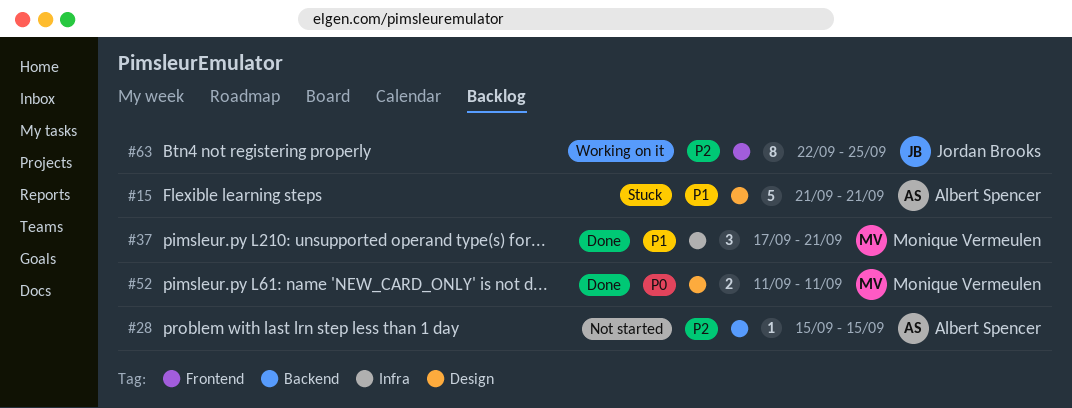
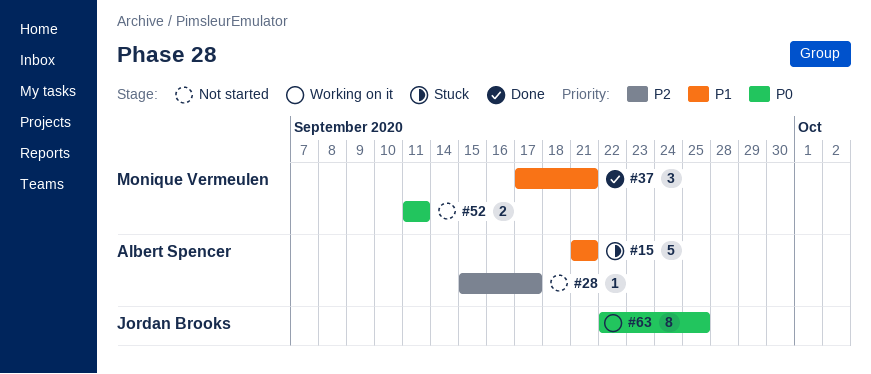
#28, due: Sep 15 -> Sep 17
#52, status: Done -> Not started
#63, priority: P2 -> P0

